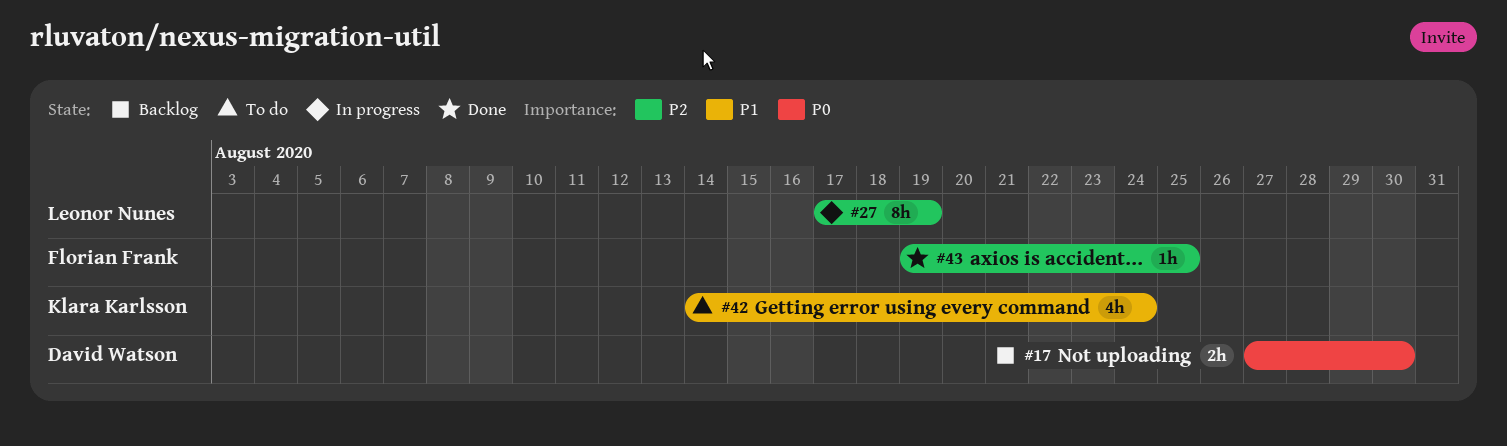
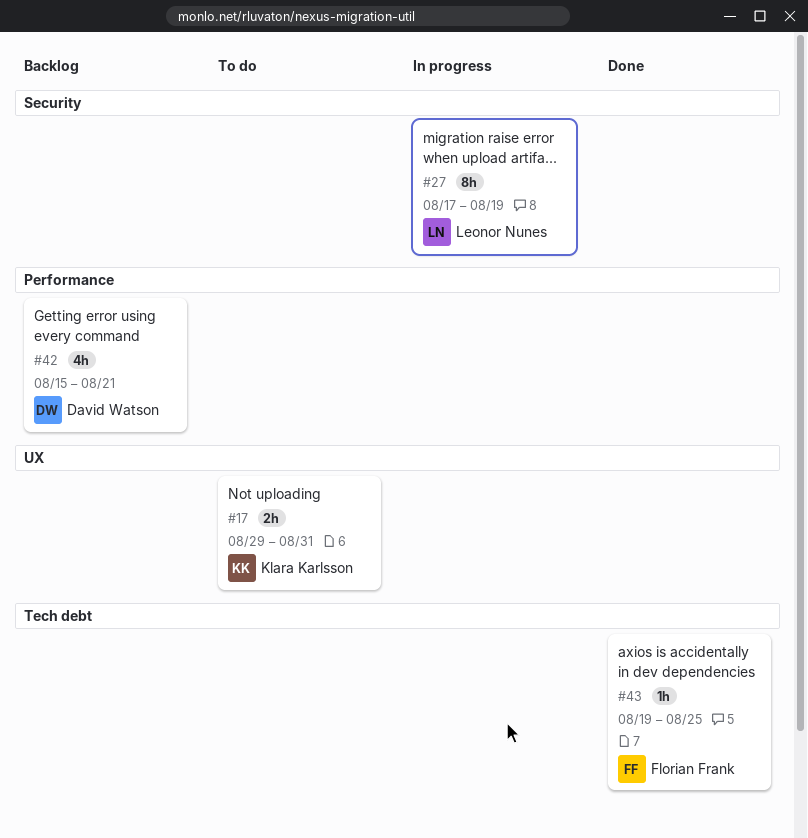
#17, status: Backlog -> To do
#17, owner: David Watson -> Klara Karlsson
#17, start: Aug 27 -> Aug 29
#17, due: Aug 30 -> Aug 31
#42, status: To do -> Backlog
#42, owner: Klara Karlsson -> David Watson
#42, start: Aug 14 -> Aug 15
#42, due: Aug 24 -> Aug 21

